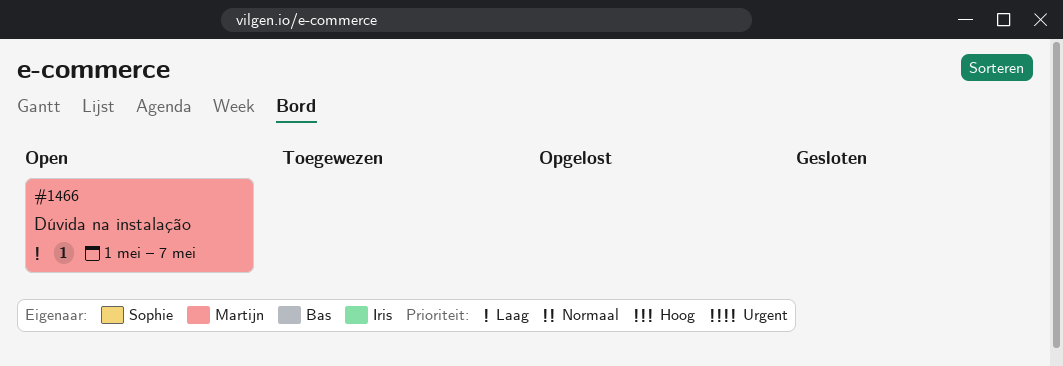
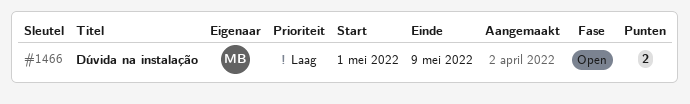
#1466, estimate: 1 -> 2
#1466, due: May 7 -> May 9

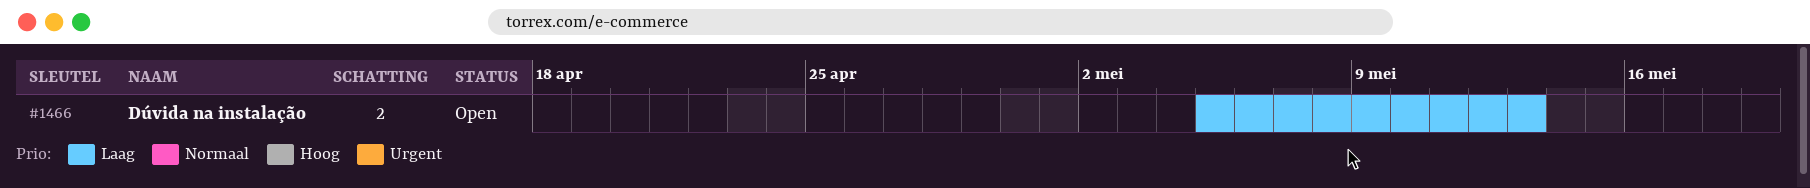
#1466, start: May 1 -> May 5
#1466, due: May 9 -> May 13

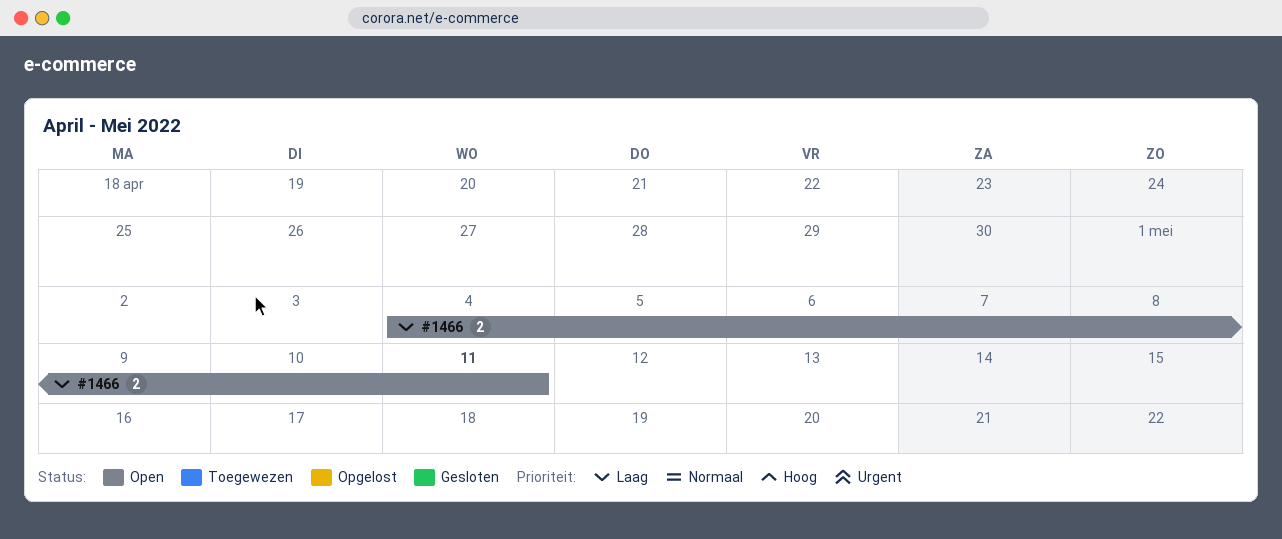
#1466, start: May 5 -> May 4
#1466, due: May 13 -> May 11

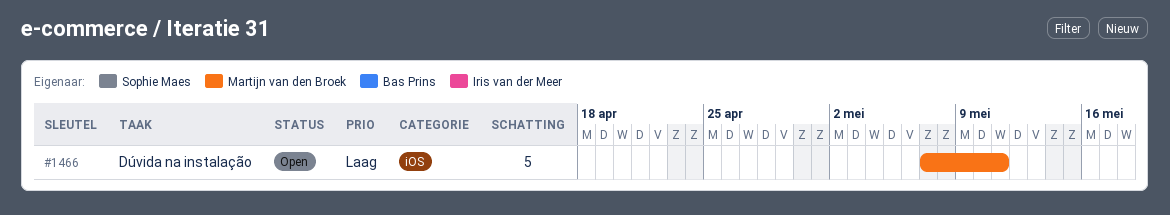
#1466, estimate: 2 -> 5
#1466, start: May 4 -> May 7

